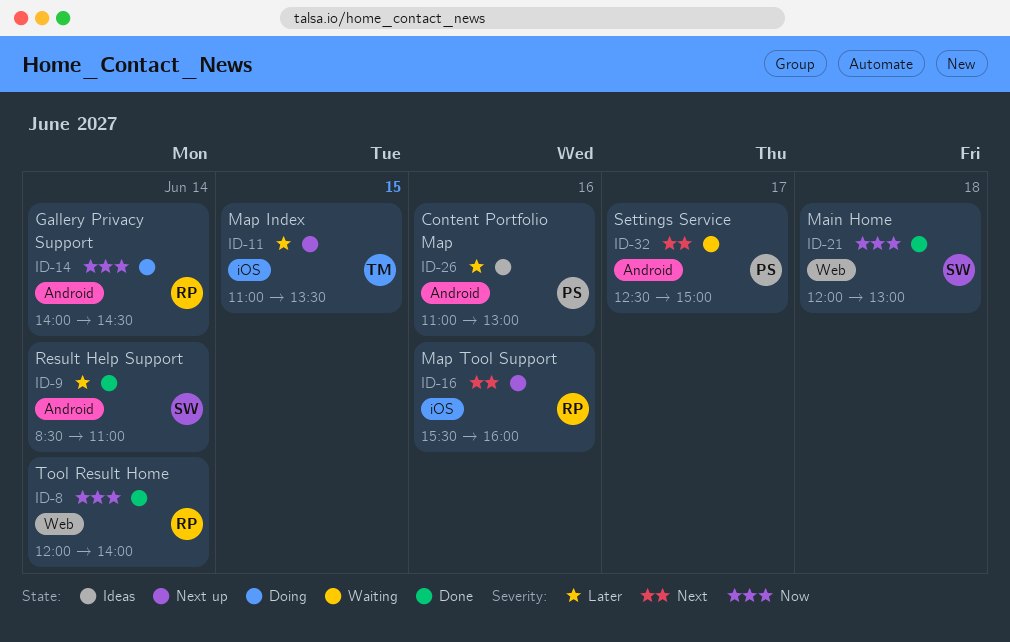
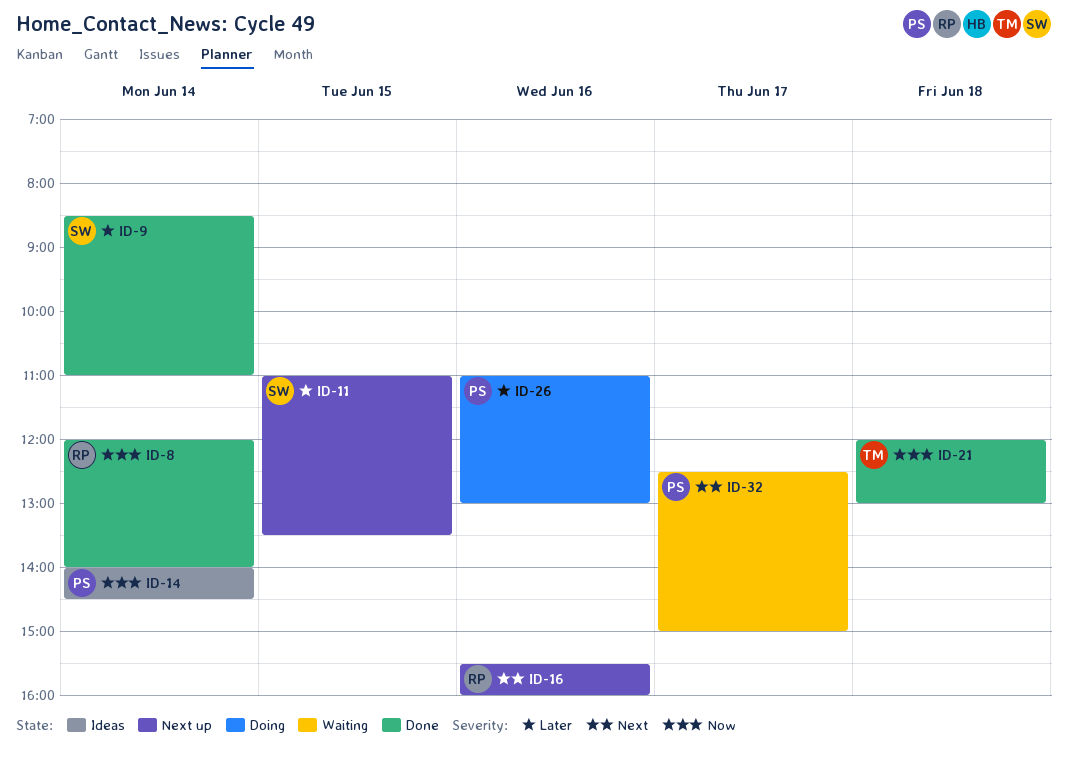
ID-11, owner: TM -> SW
ID-14, status: Doing -> Ideas
ID-14, owner: RP -> PS
ID-21, owner: SW -> TM
ID-26, status: Ideas -> Doing

